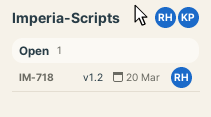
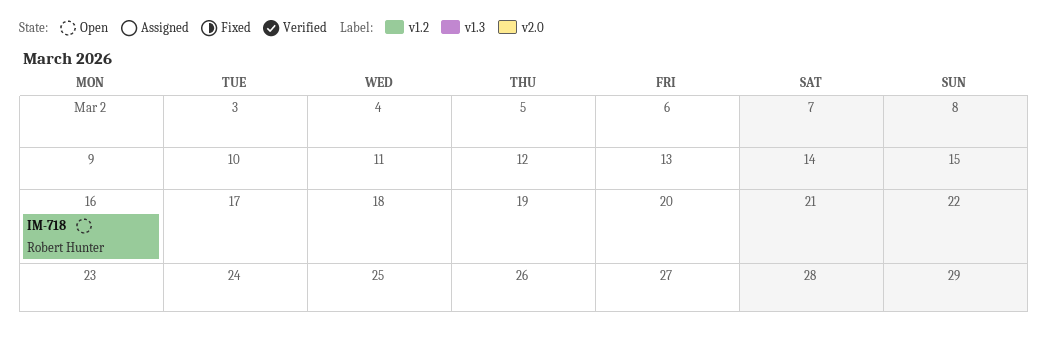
IM-718, due: Mar 20 -> Mar 16

